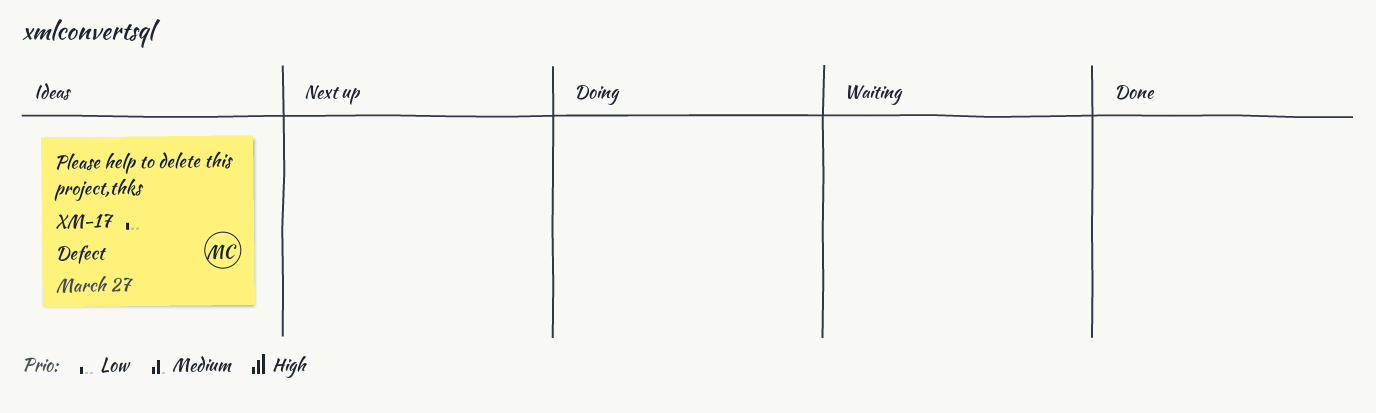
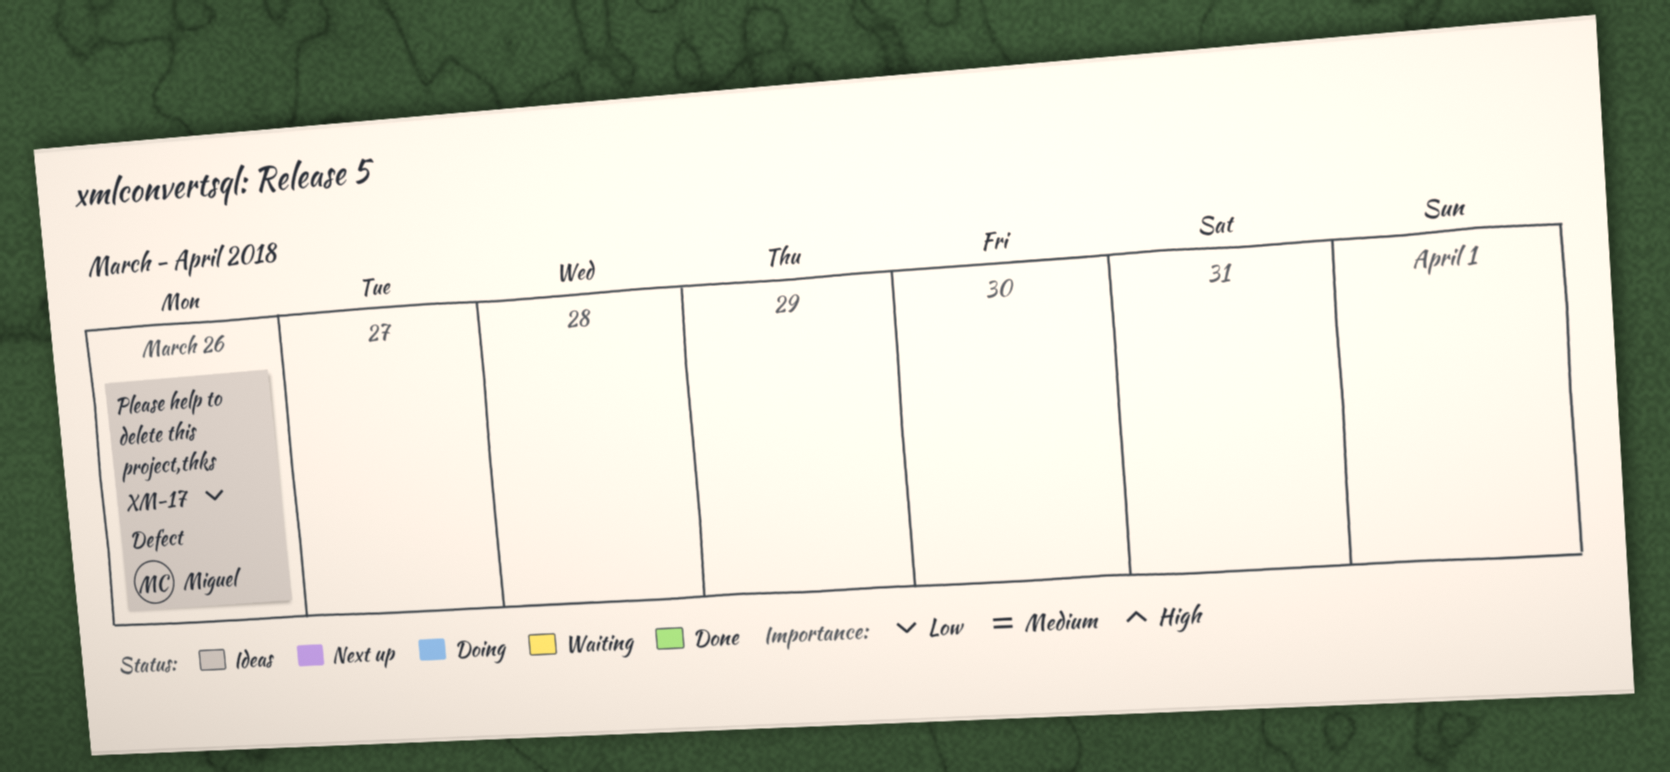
XM-17, due: Mar 27 -> Mar 26

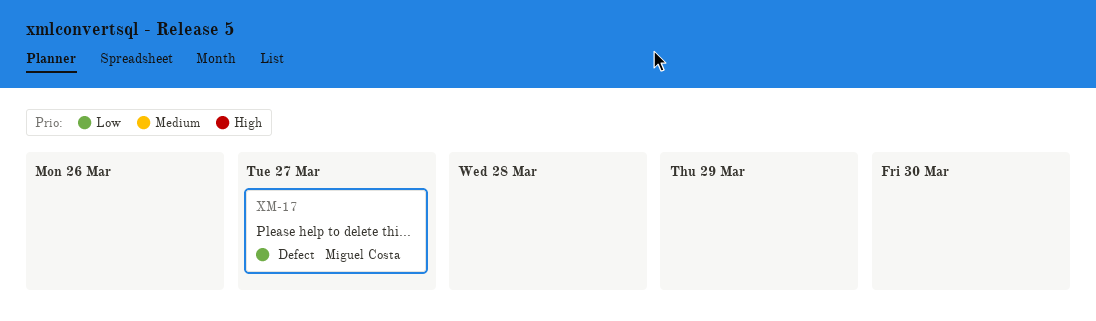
XM-17, due: Mar 26 -> Mar 27

